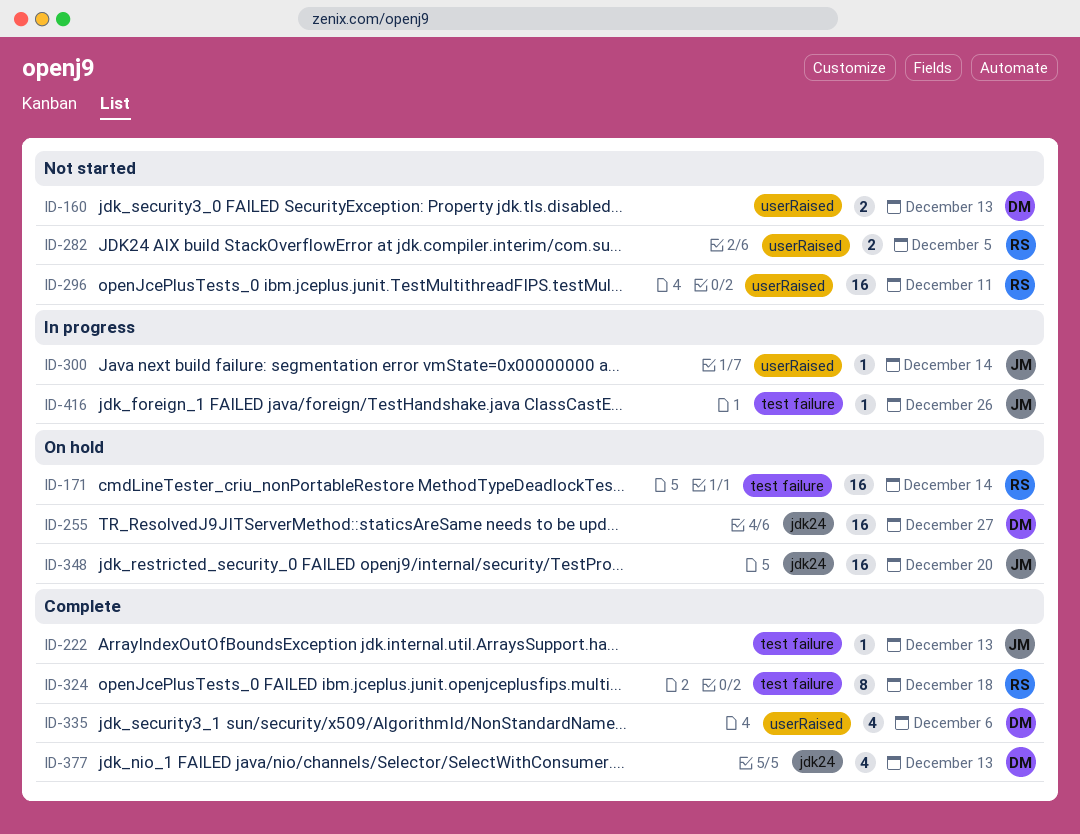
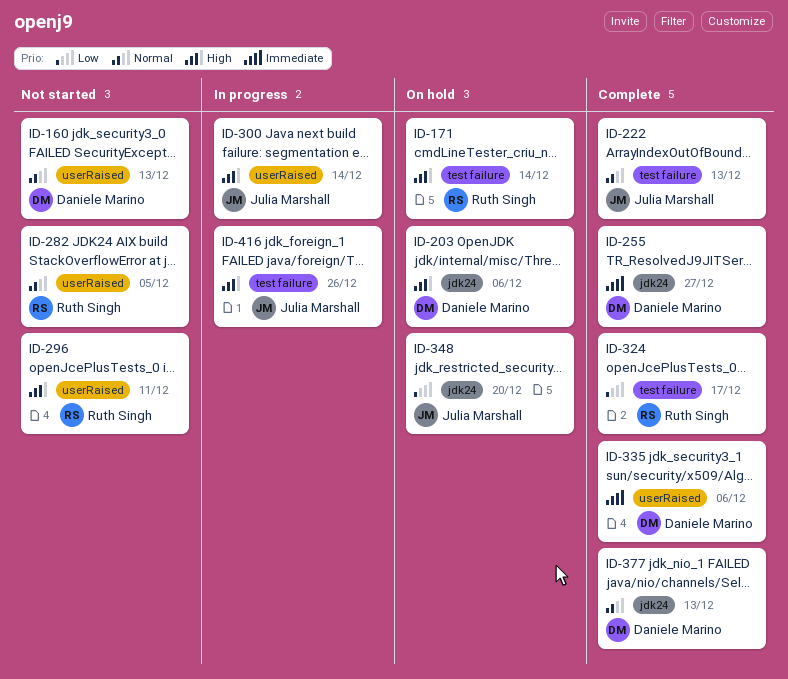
ID-203: none -> present
ID-255, status: On hold -> Complete
ID-324, due: Dec 18 -> Dec 17

